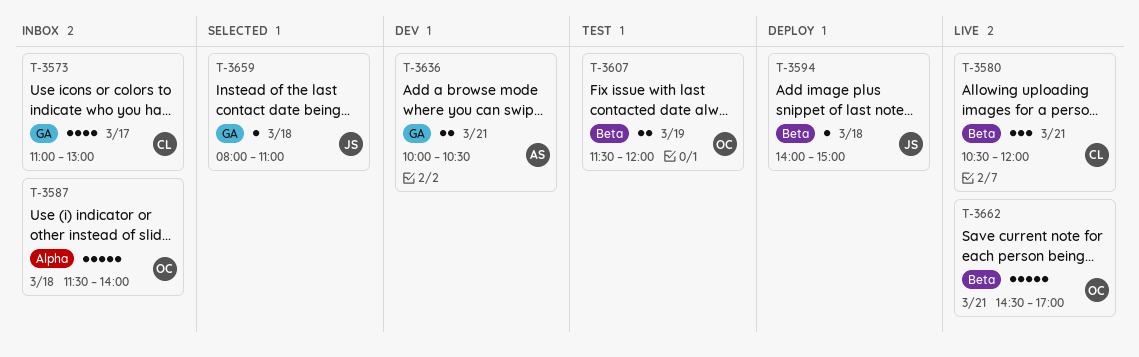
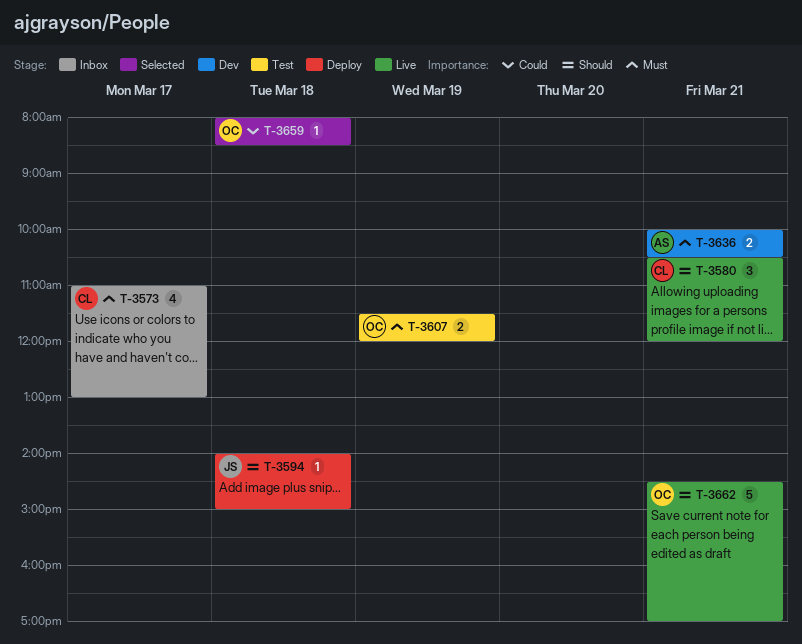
T-3587: present -> none
T-3659, owner: JS -> OC
T-3659, ends: 11:00 -> 08:30

